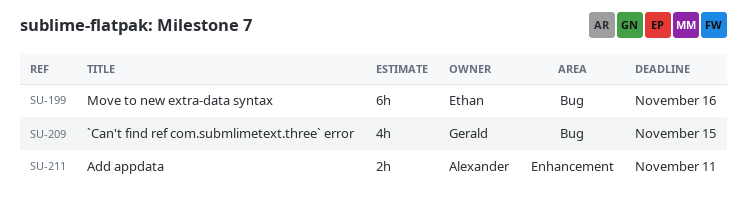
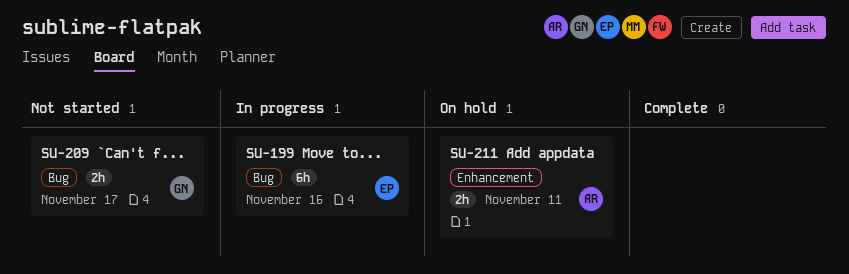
SU-209, estimate: 4h -> 2h
SU-209, due: Nov 15 -> Nov 17

